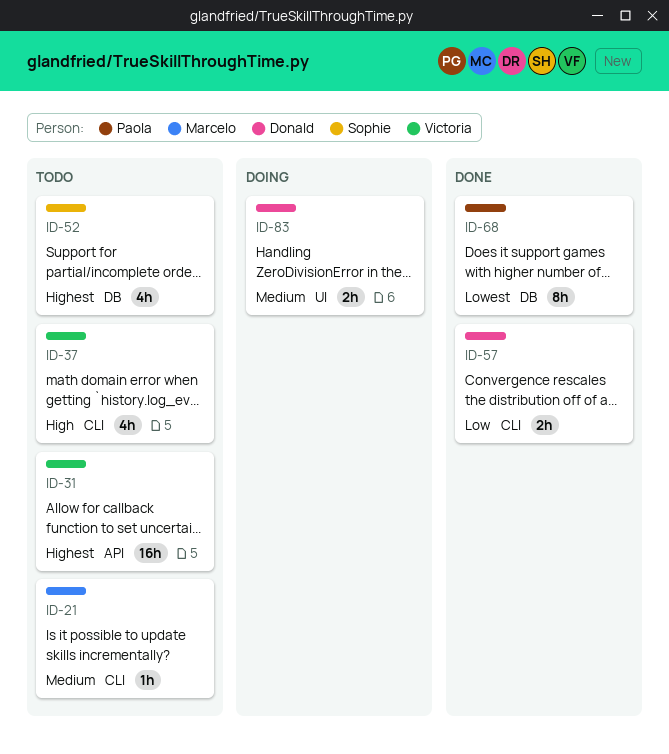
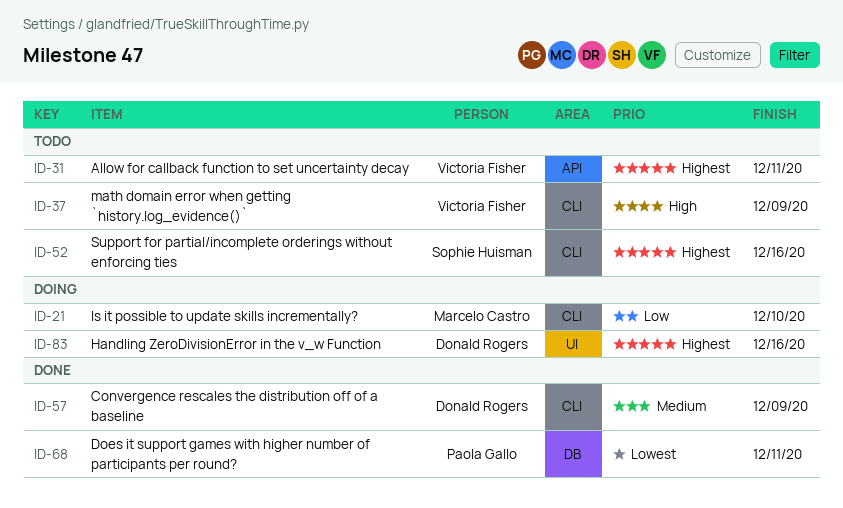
ID-21, status: Todo -> Doing
ID-21, priority: Medium -> Low
ID-52, label: DB -> CLI
ID-57, priority: Low -> Medium
ID-83, priority: Medium -> Highest

